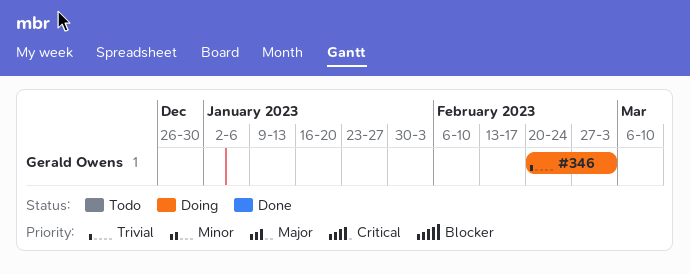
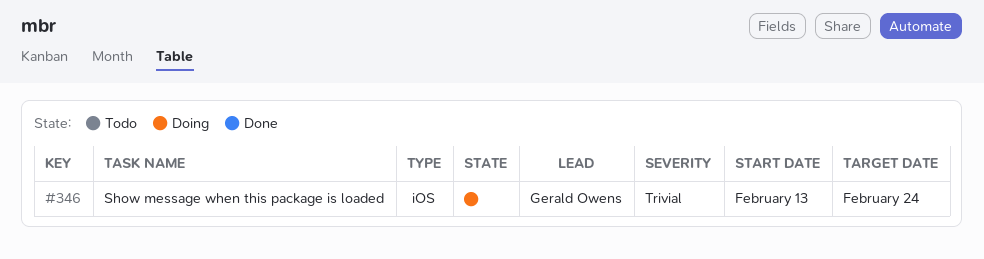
#346, start: Feb 20 -> Feb 13
#346, due: Mar 3 -> Feb 24

